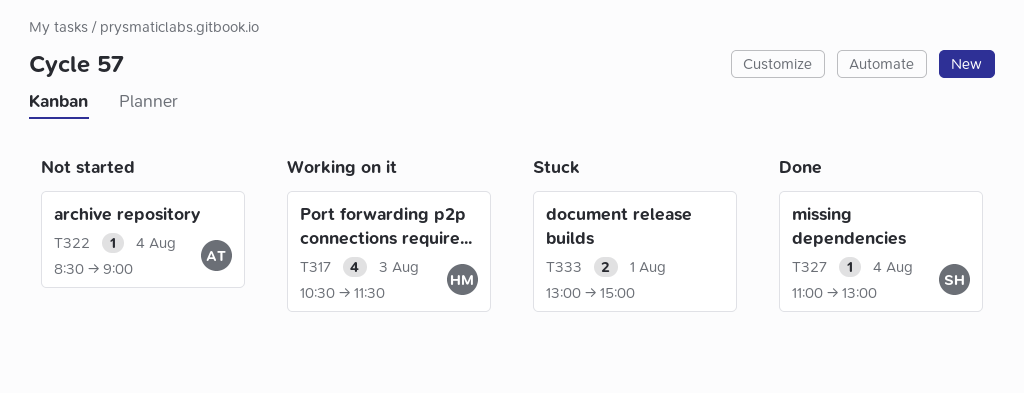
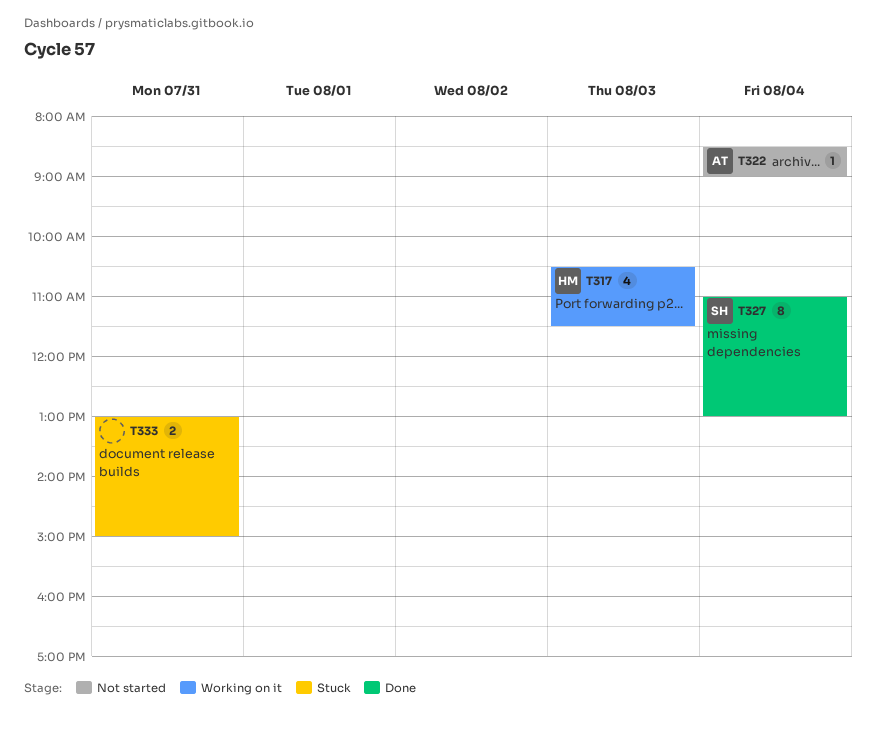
T327, estimate: 1 -> 8
T333, day: Aug 1 -> Jul 31

